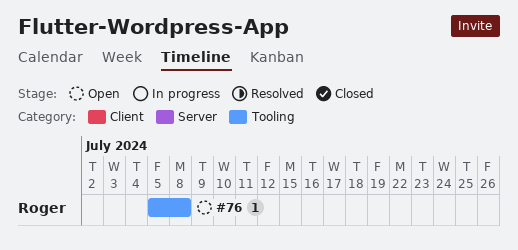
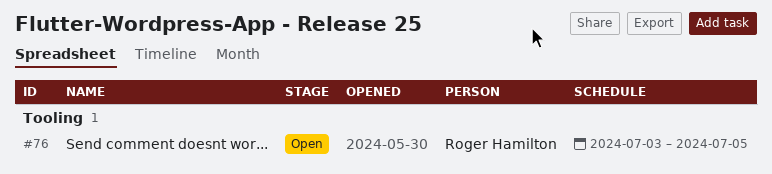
#76, start: Jul 5 -> Jul 3
#76, due: Jul 8 -> Jul 5

